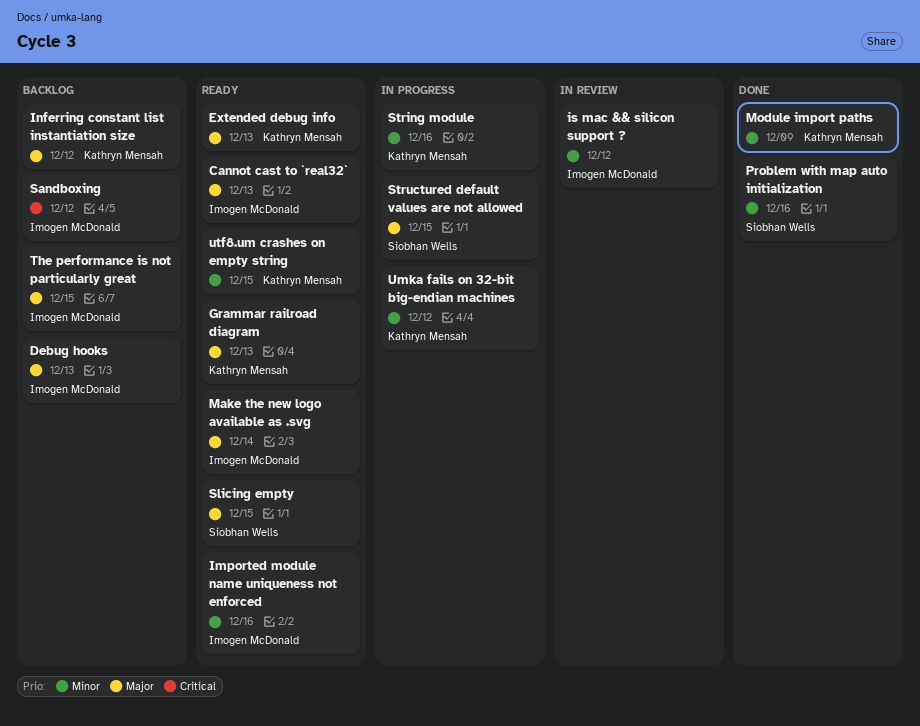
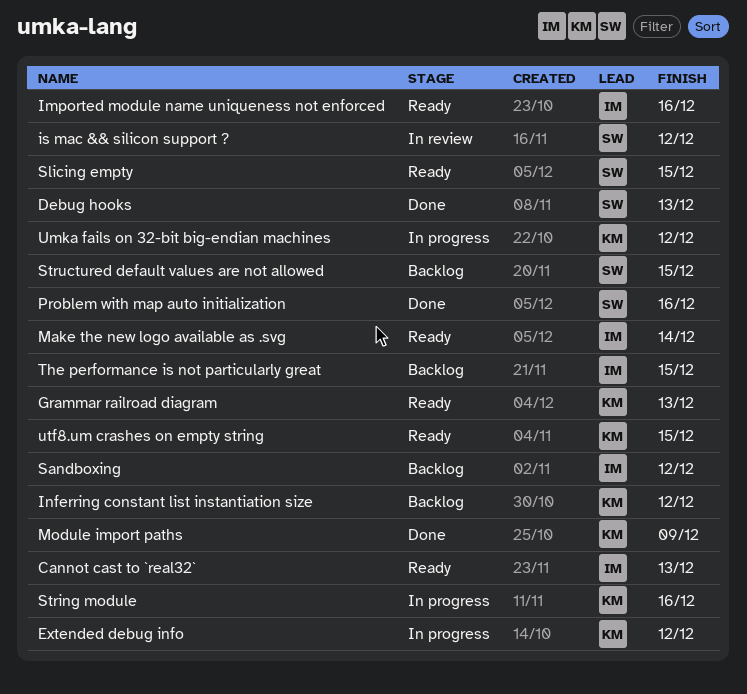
Debug hooks, status: Backlog -> Done
Debug hooks, owner: Imogen McDonald -> Siobhan Wells
Extended debug info, status: Ready -> In progress
Extended debug info, due: Dec 13 -> Dec 12
is mac && silicon support ?, owner: Imogen McDonald -> Siobhan Wells
Structured default values are not allowed, status: In progress -> Backlog

